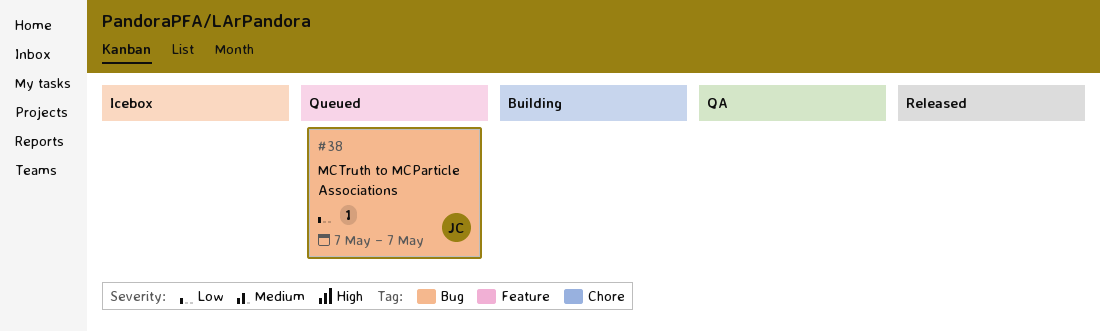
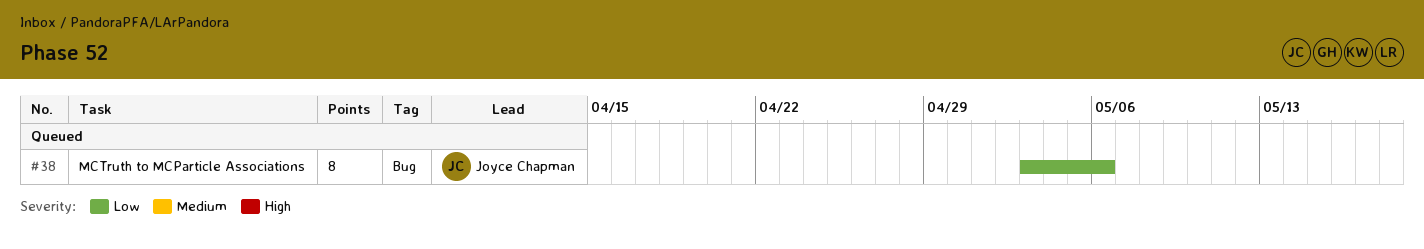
#38, estimate: 1 -> 8
#38, start: May 7 -> May 3
#38, due: May 7 -> May 6

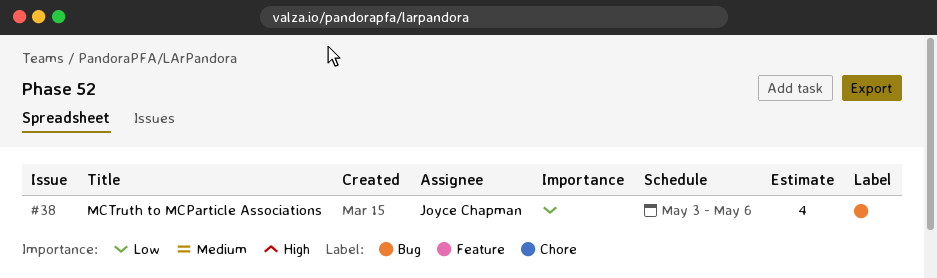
#38, estimate: 8 -> 4

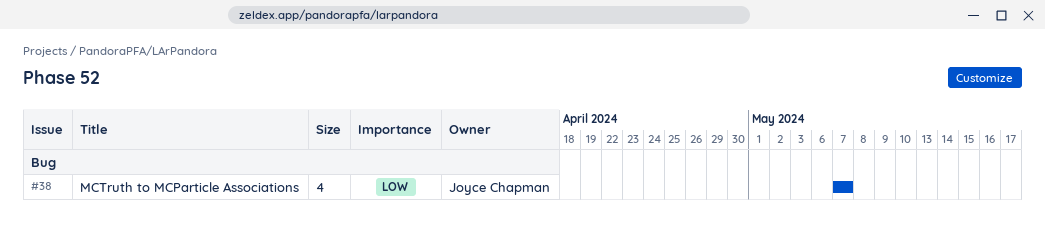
#38, start: May 3 -> May 7
#38, due: May 6 -> May 7

